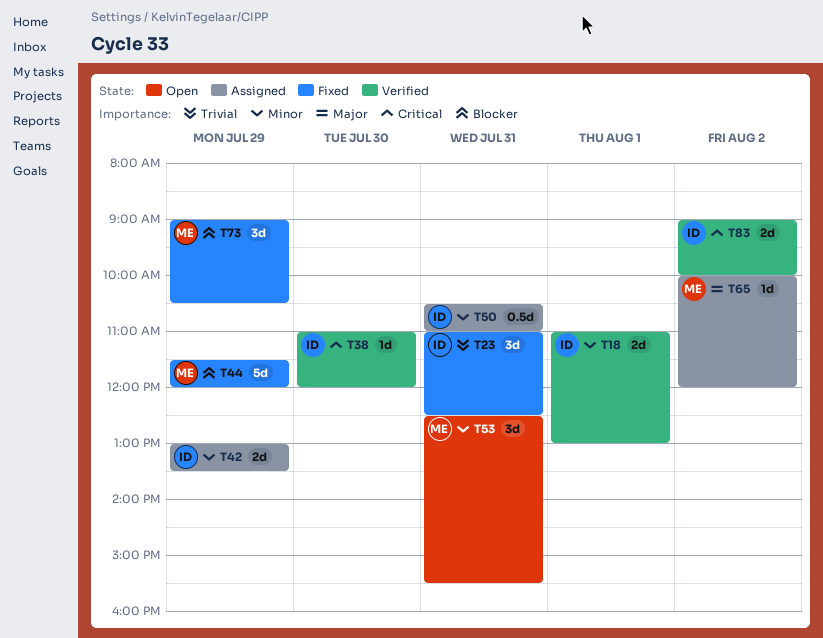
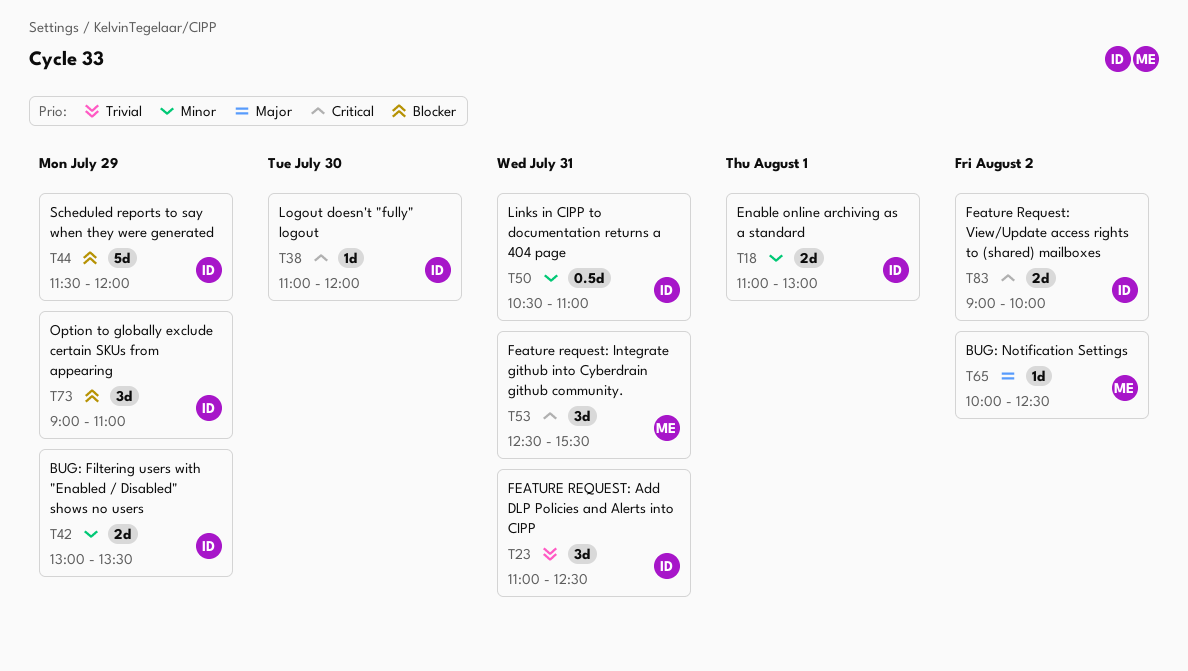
T44, owner: ME -> ID
T53, priority: Minor -> Critical
T65, ends: 12:00 -> 12:30
T73, owner: ME -> ID
T73, ends: 10:30 -> 11:00

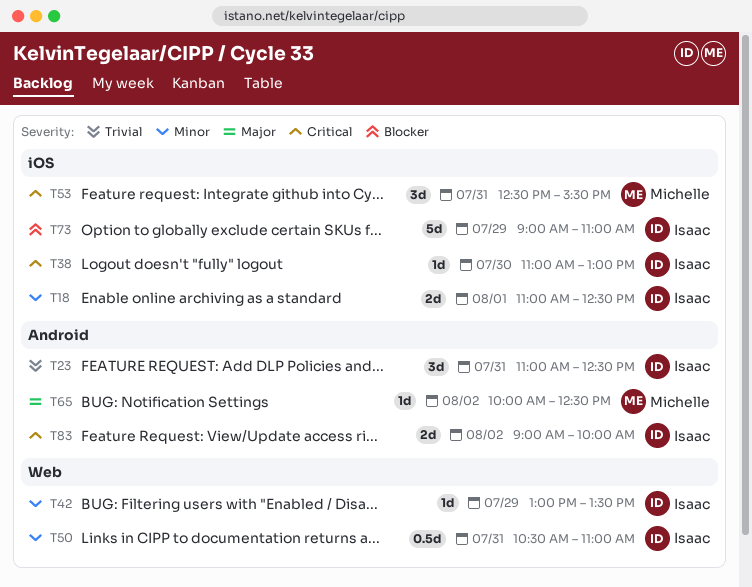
T18, ends: 13:00 -> 12:30
T38, ends: 12:00 -> 13:00
T42, estimate: 2d -> 1d
T44: present -> none
T73, estimate: 3d -> 5d

